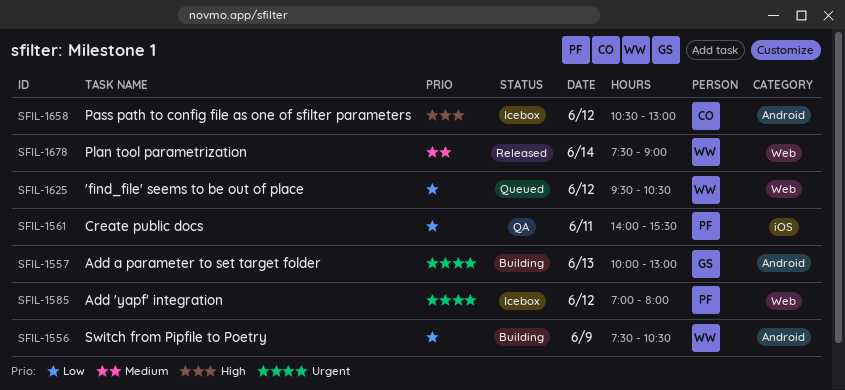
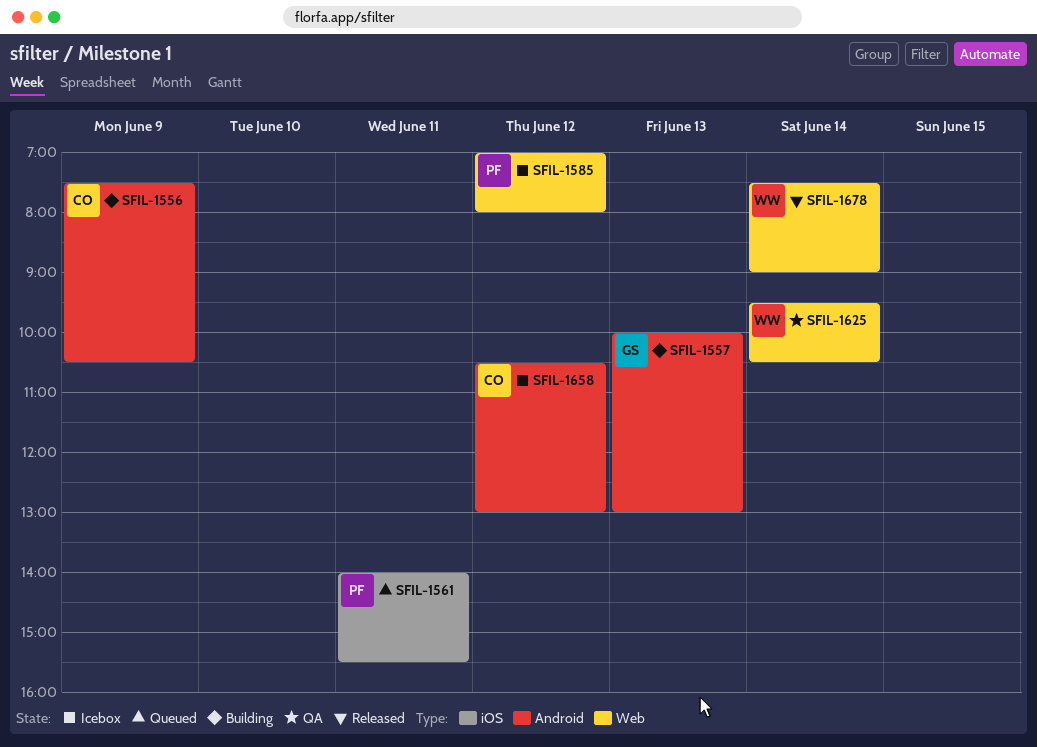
SFIL-1556, owner: WW -> CO
SFIL-1561, status: QA -> Queued
SFIL-1625, status: Queued -> QA
SFIL-1625, day: Jun 12 -> Jun 14

